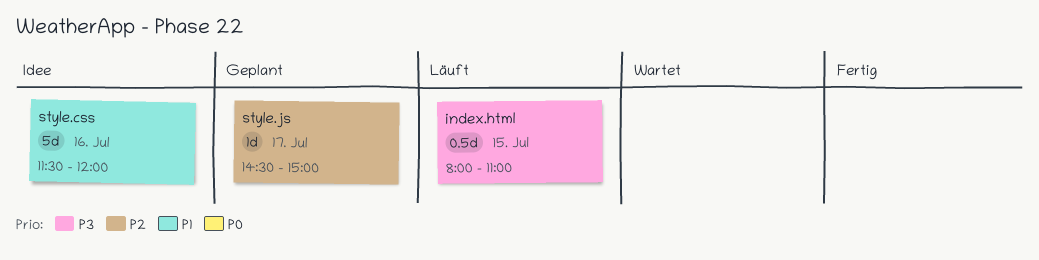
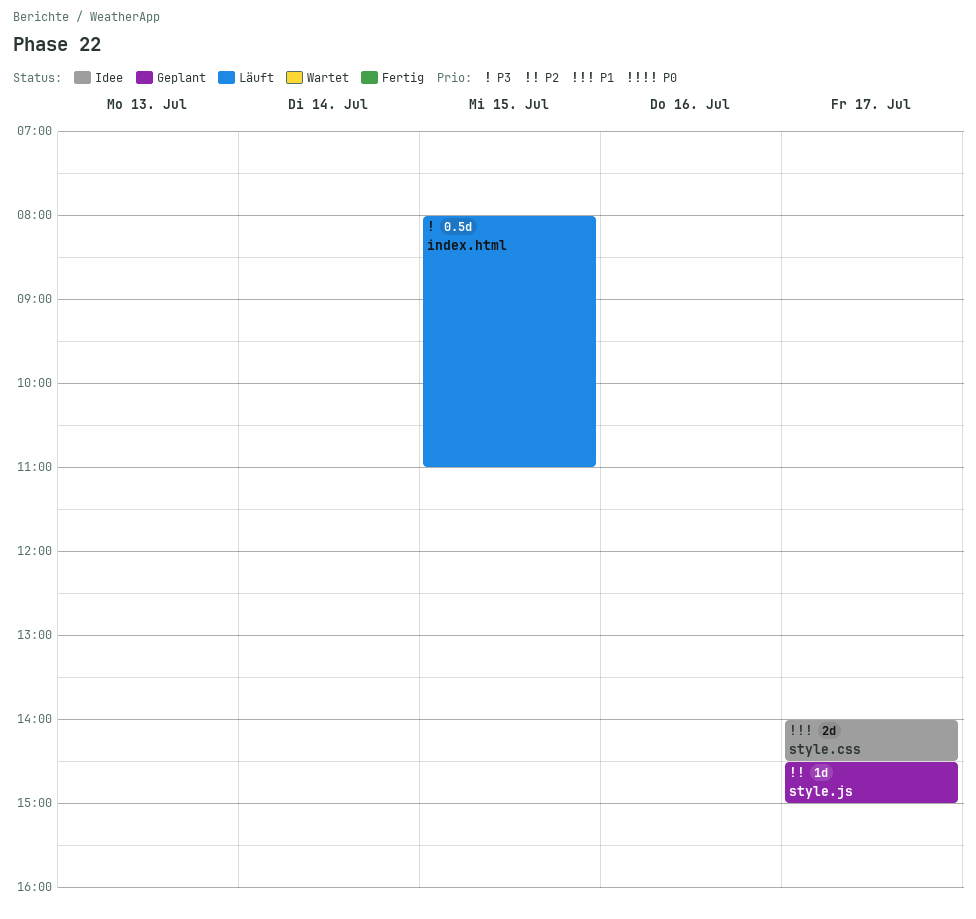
style.css, estimate: 5d -> 2d
style.css, day: Jul 16 -> Jul 17
style.css, begins: 11:30 -> 14:00
style.css, ends: 12:00 -> 14:30

